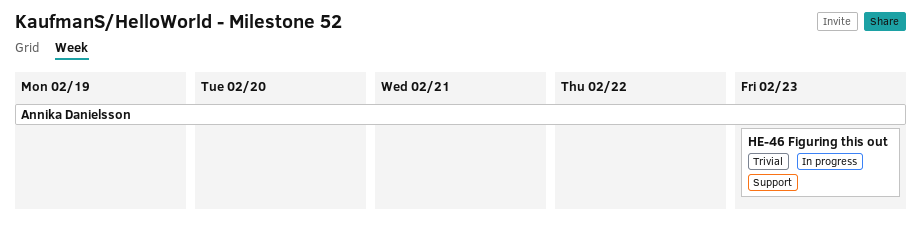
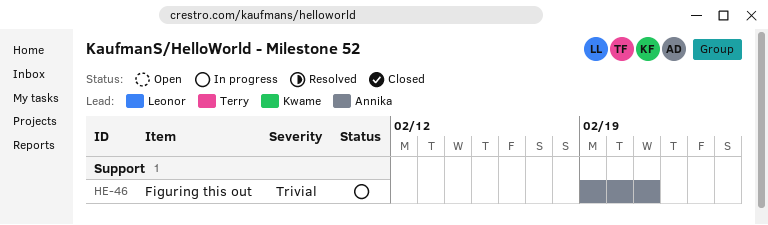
HE-46, due: Feb 23 -> Feb 21

